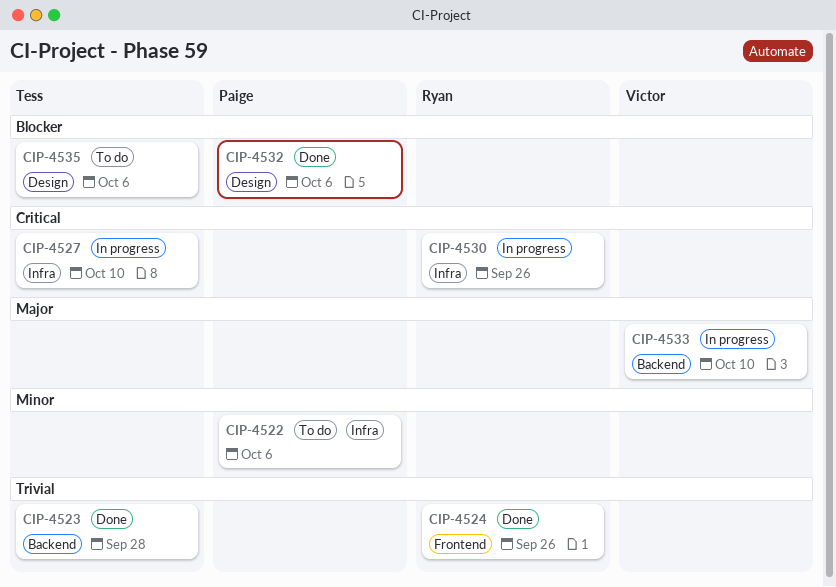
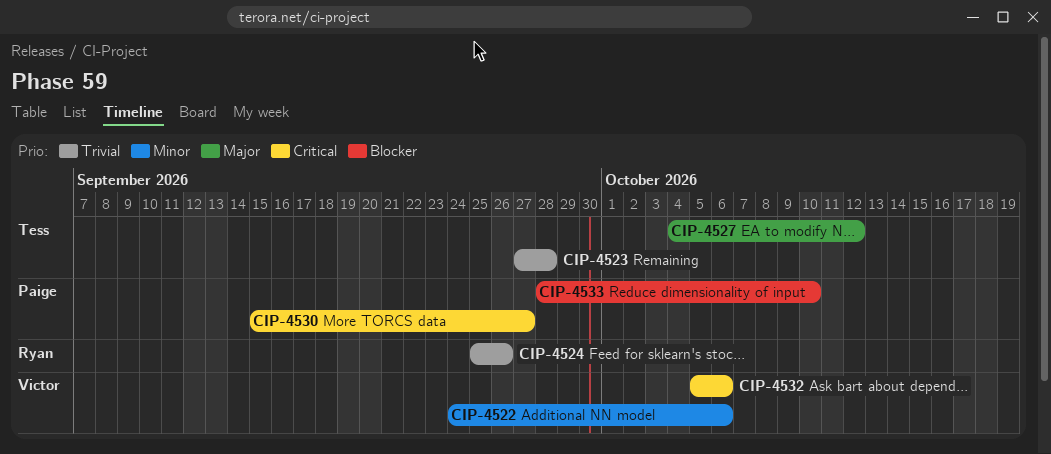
CIP-4522, owner: Paige -> Victor
CIP-4527, priority: Critical -> Major
CIP-4527, due: Oct 10 -> Oct 12
CIP-4530, owner: Ryan -> Paige
CIP-4530, due: Sep 26 -> Sep 27
CIP-4532, owner: Paige -> Victor
CIP-4532, priority: Blocker -> Critical
CIP-4533, owner: Victor -> Paige
CIP-4533, priority: Major -> Blocker
CIP-4535: present -> none

